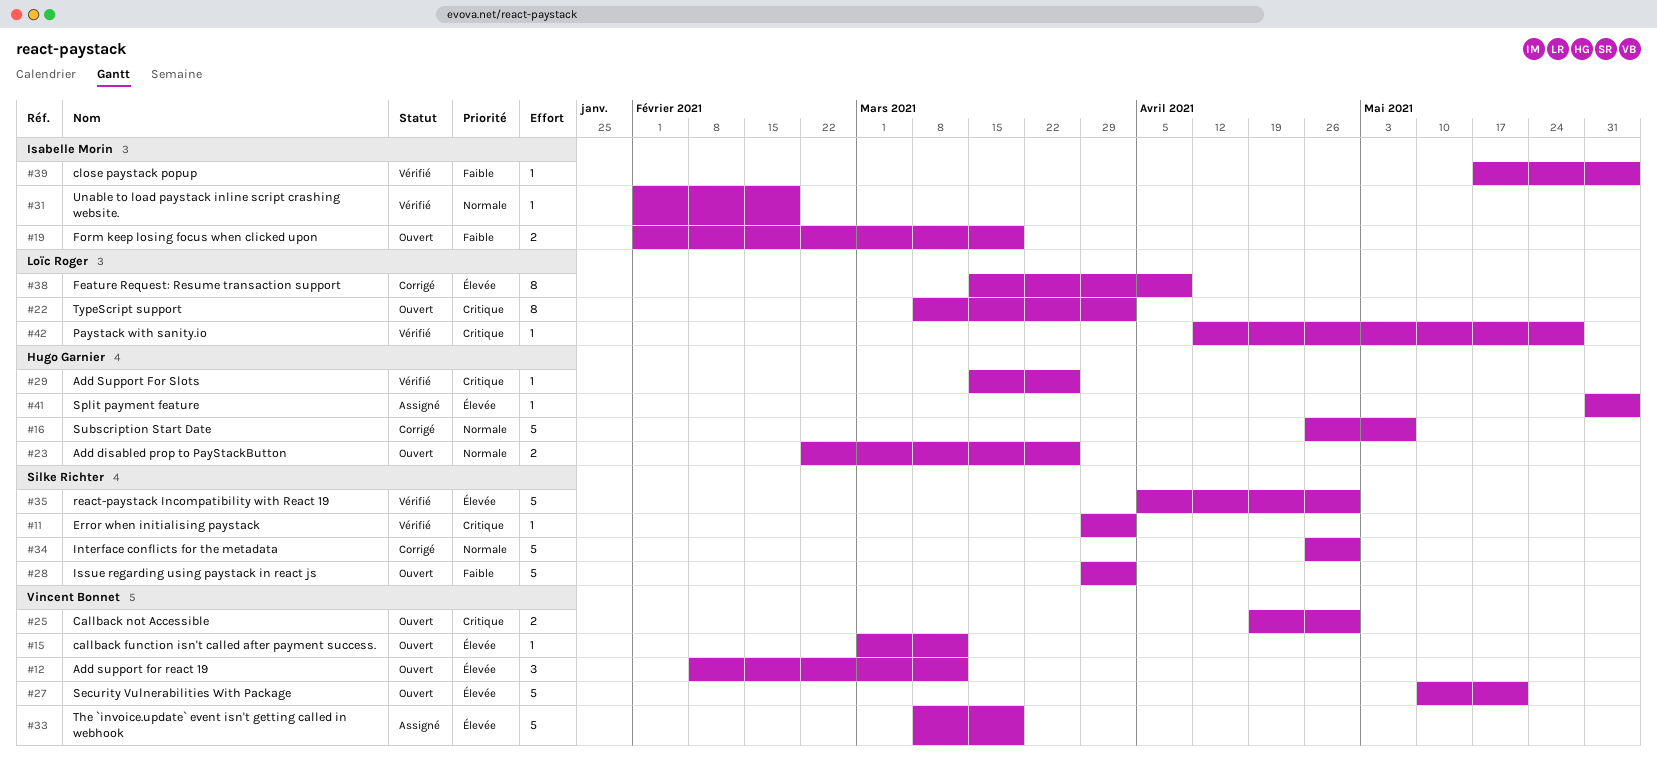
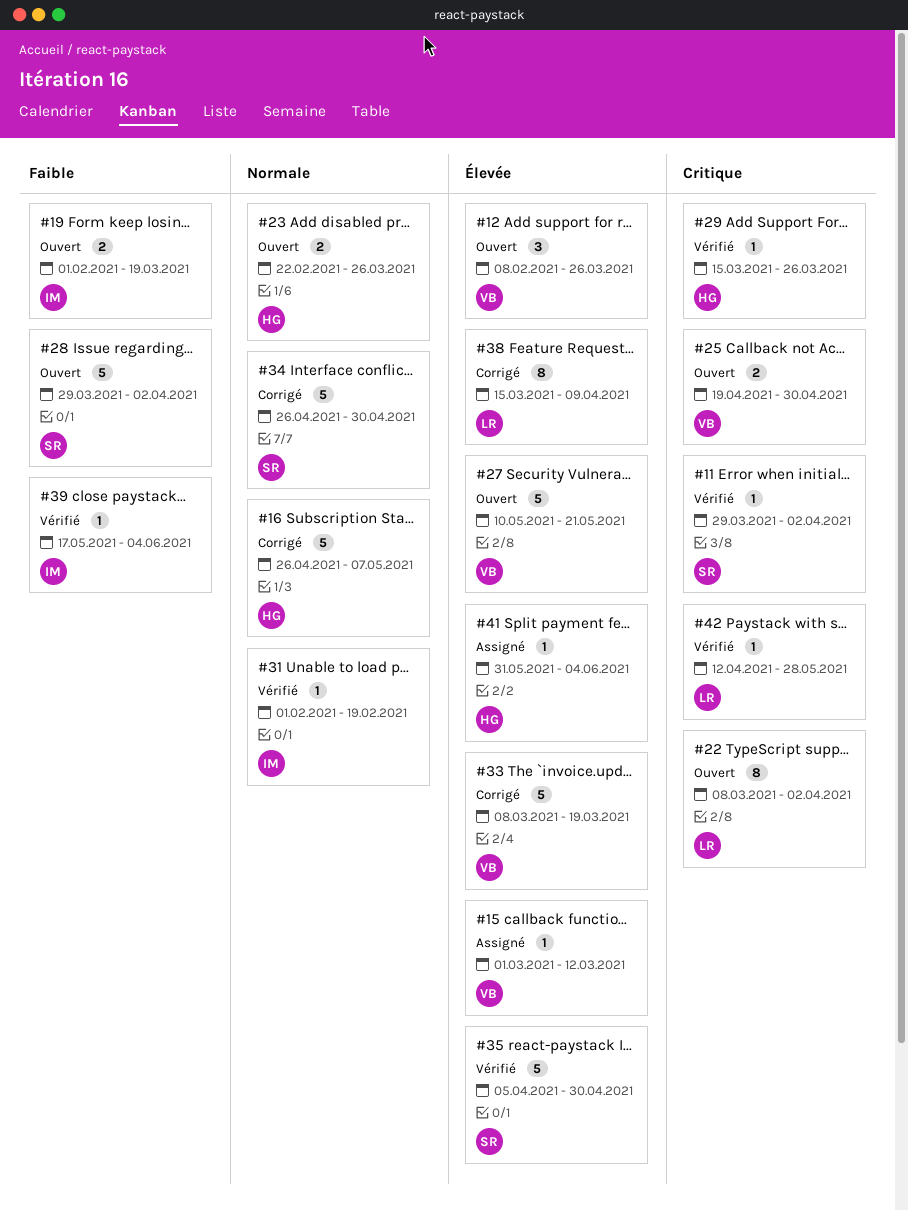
#12, due: Mar 12 -> Mar 26
#15, status: Ouvert -> Assigné
#33, status: Assigné -> Corrigé

